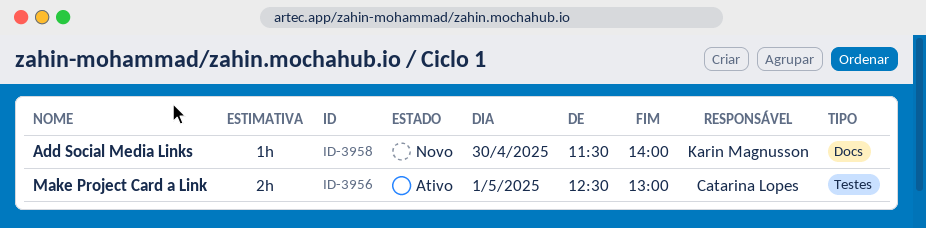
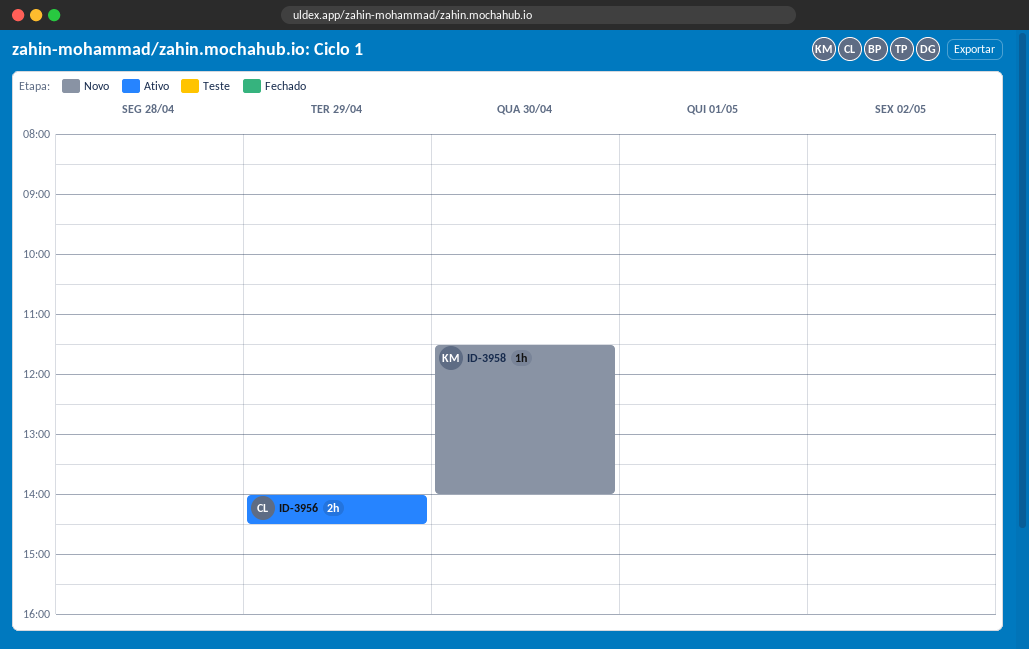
ID-3956, day: May 1 -> Apr 29
ID-3956, begins: 12:30 -> 14:00
ID-3956, ends: 13:00 -> 14:30

